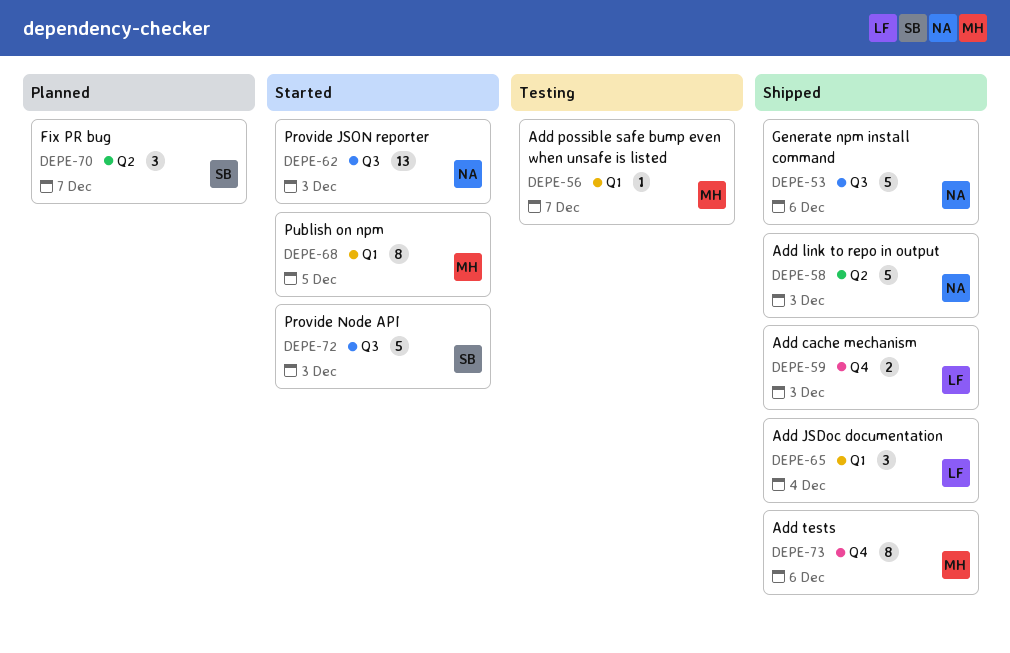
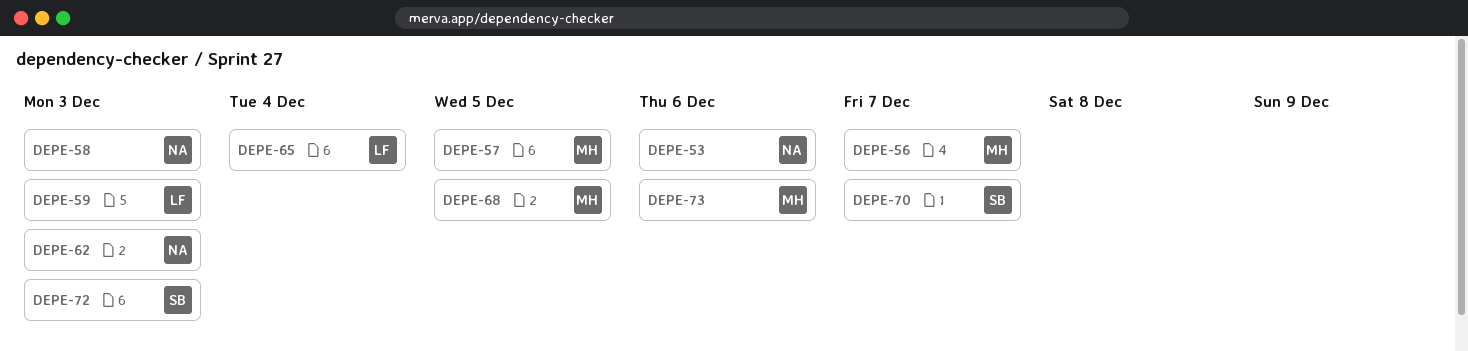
DEPE-57: none -> present

